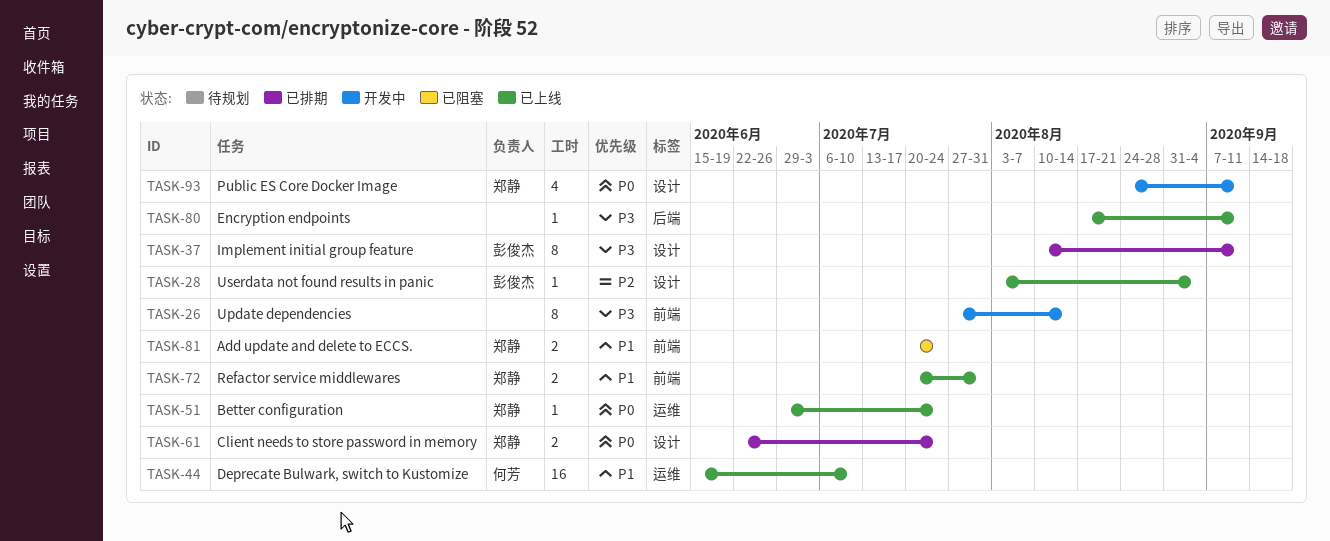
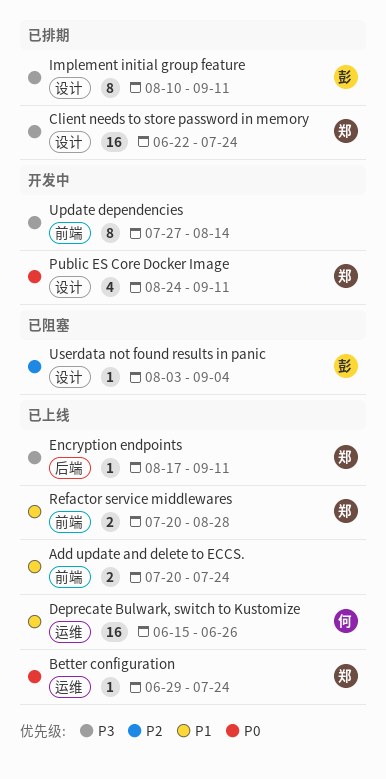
Add update and delete to ECCS., status: 已阻塞 -> 已上线
Add update and delete to ECCS., owner: 郑静 -> none
Client needs to store password in memory, priority: P0 -> P3
Client needs to store password in memory, estimate: 2 -> 16
Deprecate Bulwark, switch to Kustomize, due: Jul 10 -> Jun 26
Encryption endpoints, owner: none -> 郑静
Refactor service middlewares, due: Jul 31 -> Aug 28
Userdata not found results in panic, status: 已上线 -> 已阻塞

